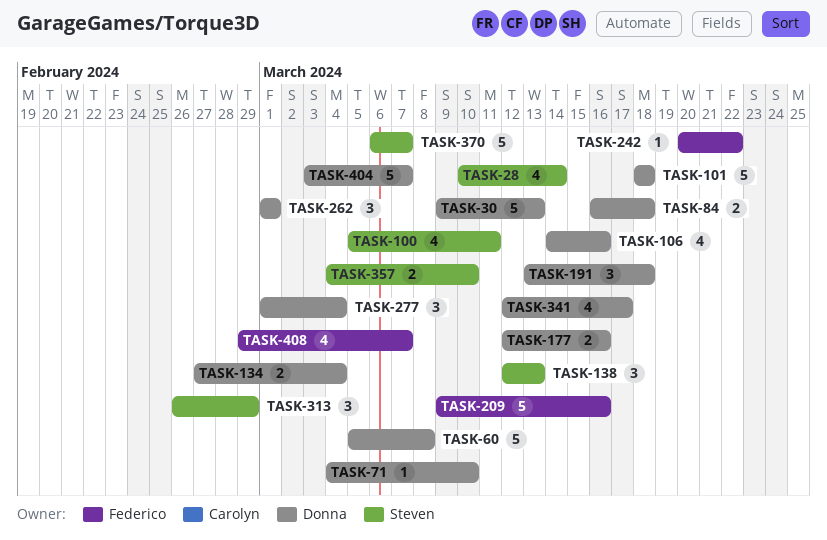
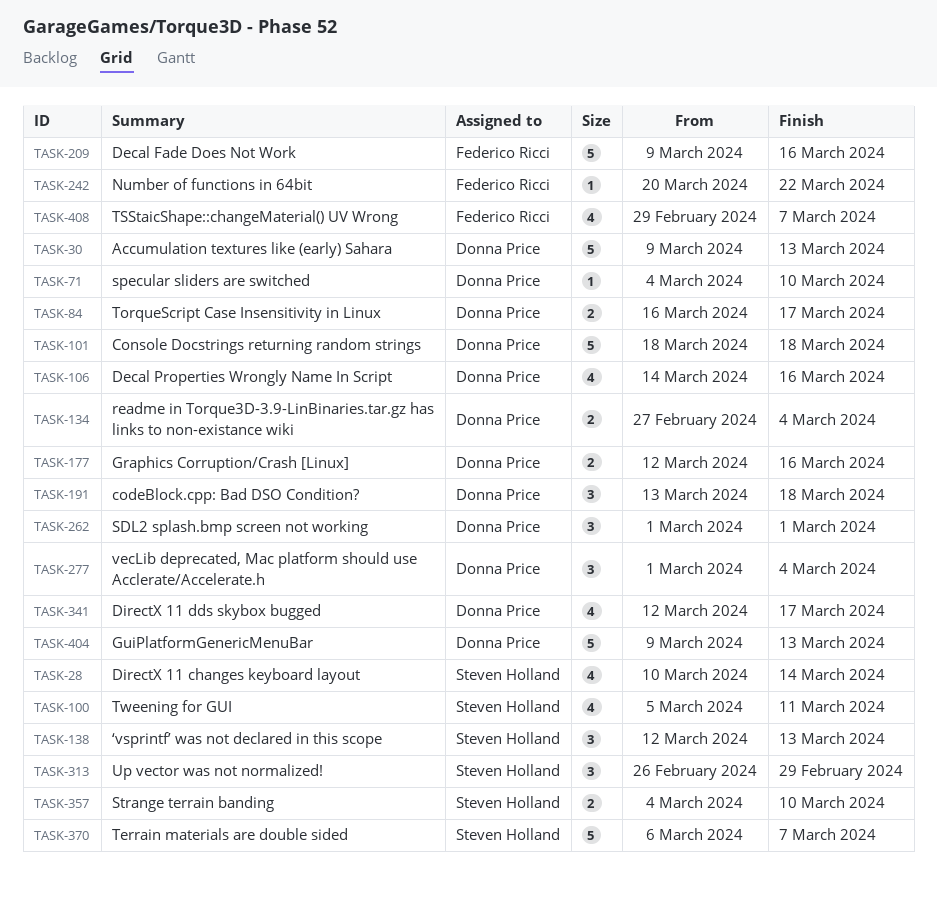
TASK-60: present -> none
TASK-84, due: Mar 18 -> Mar 17
TASK-404, start: Mar 3 -> Mar 9
TASK-404, due: Mar 7 -> Mar 13

